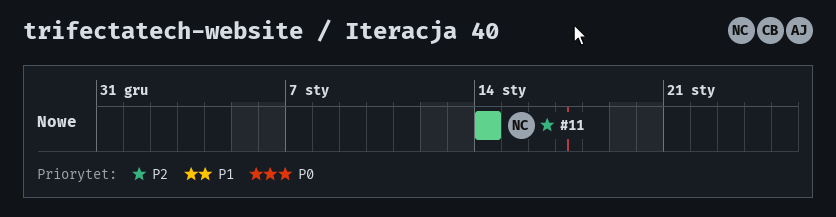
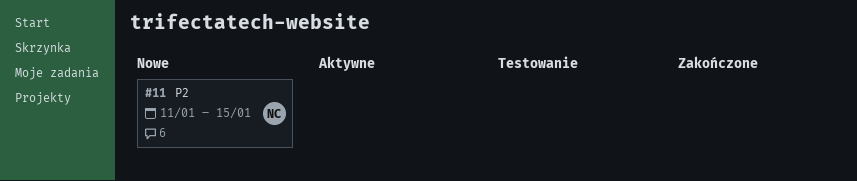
#11, start: Jan 14 -> Jan 11
#11, due: Jan 14 -> Jan 15

